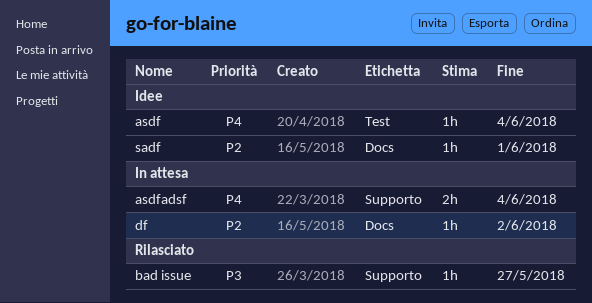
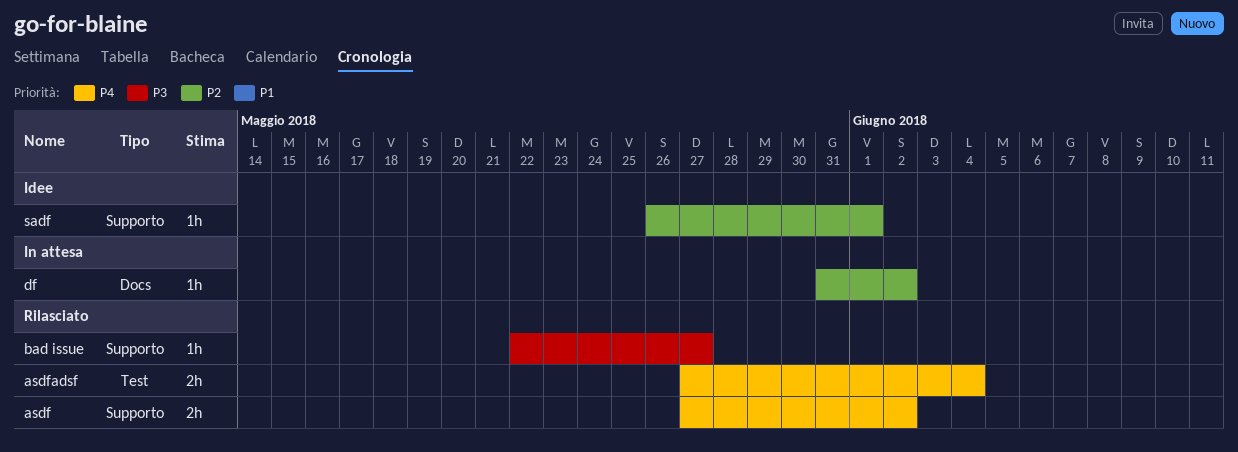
asdf, status: Idee -> Rilasciato
asdf, label: Test -> Supporto
asdf, estimate: 1h -> 2h
asdf, due: Jun 4 -> Jun 2
asdfadsf, status: In attesa -> Rilasciato
asdfadsf, label: Supporto -> Test
sadf, label: Docs -> Supporto

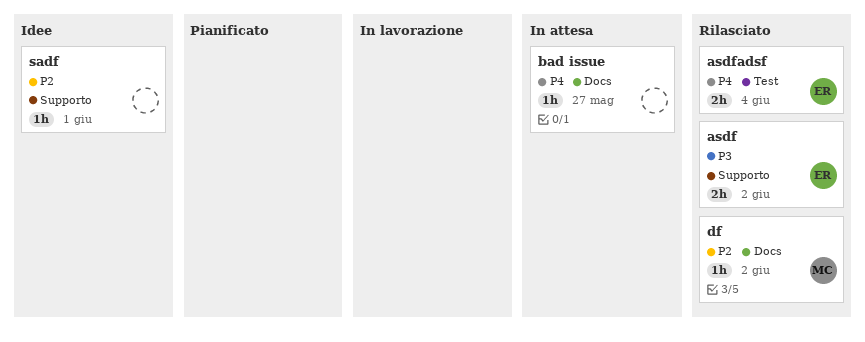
asdf, priority: P4 -> P3
bad issue, status: Rilasciato -> In attesa
bad issue, priority: P3 -> P4
bad issue, label: Supporto -> Docs
df, status: In attesa -> Rilasciato

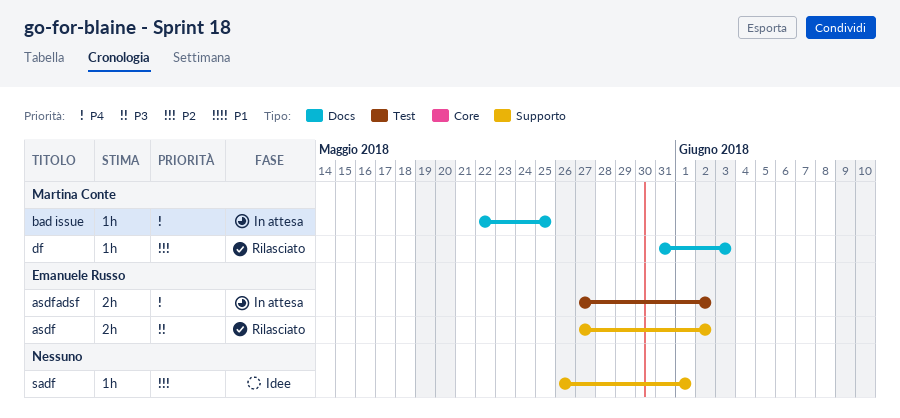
asdfadsf, status: Rilasciato -> In attesa
asdfadsf, due: Jun 4 -> Jun 2
bad issue, owner: none -> Martina Conte
bad issue, due: May 27 -> May 25
df, due: Jun 2 -> Jun 3

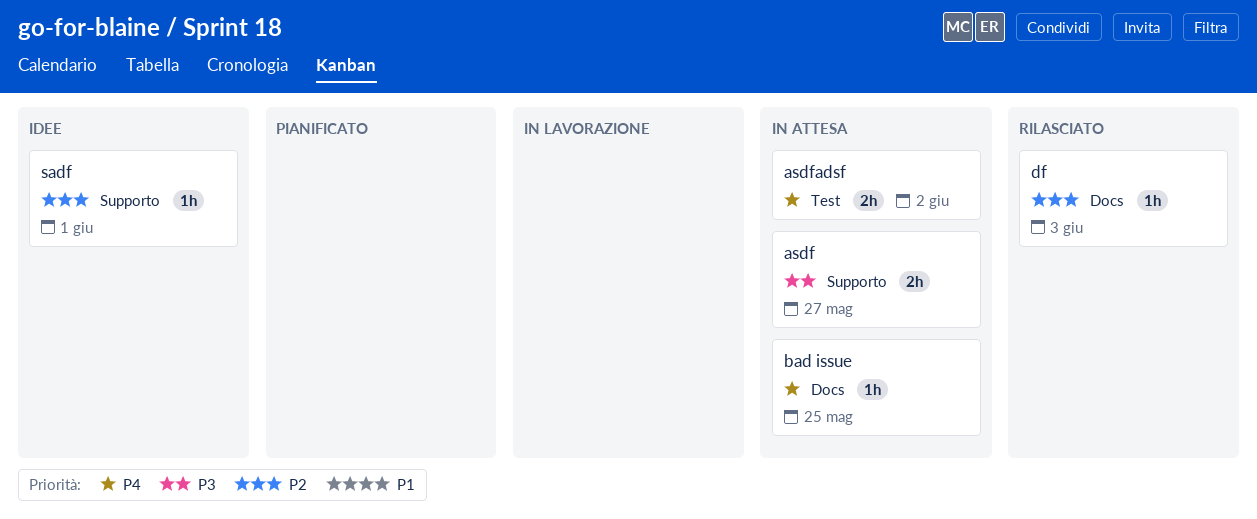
asdf, status: Rilasciato -> In attesa
asdf, due: Jun 2 -> May 27

